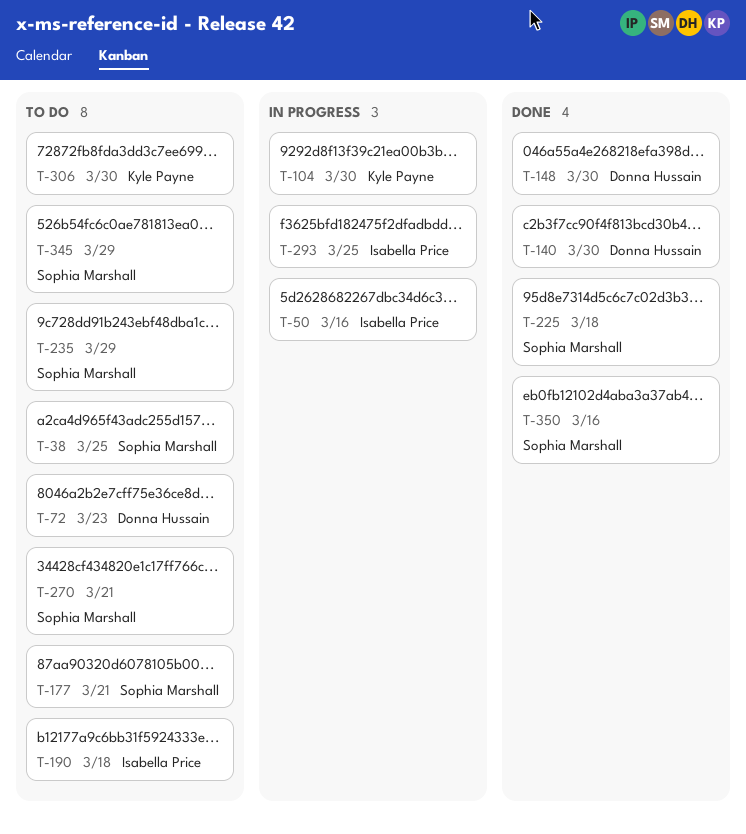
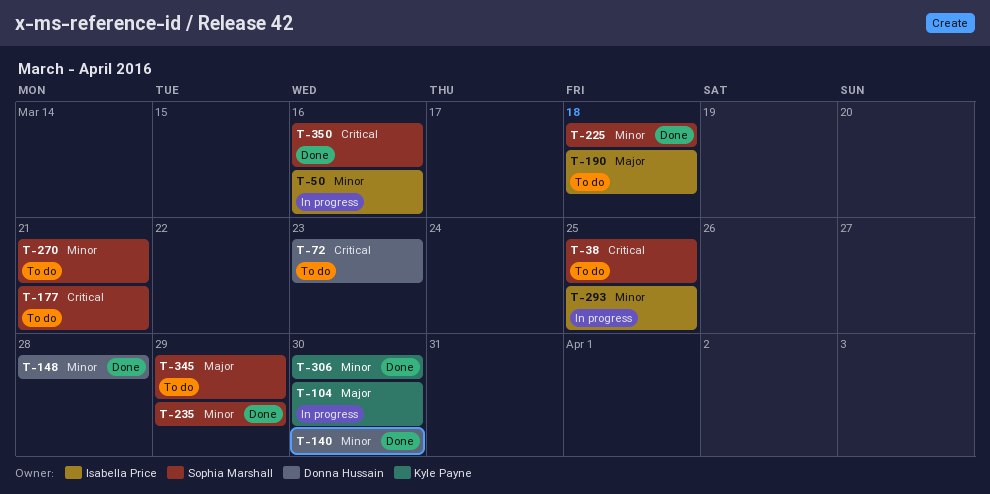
T-148, due: Mar 30 -> Mar 28
T-235, status: To do -> Done
T-306, status: To do -> Done

